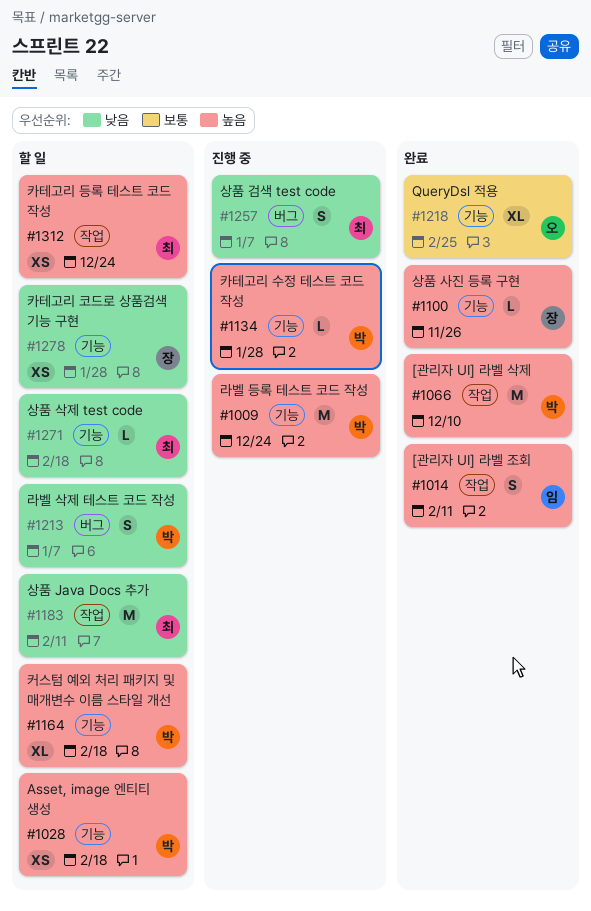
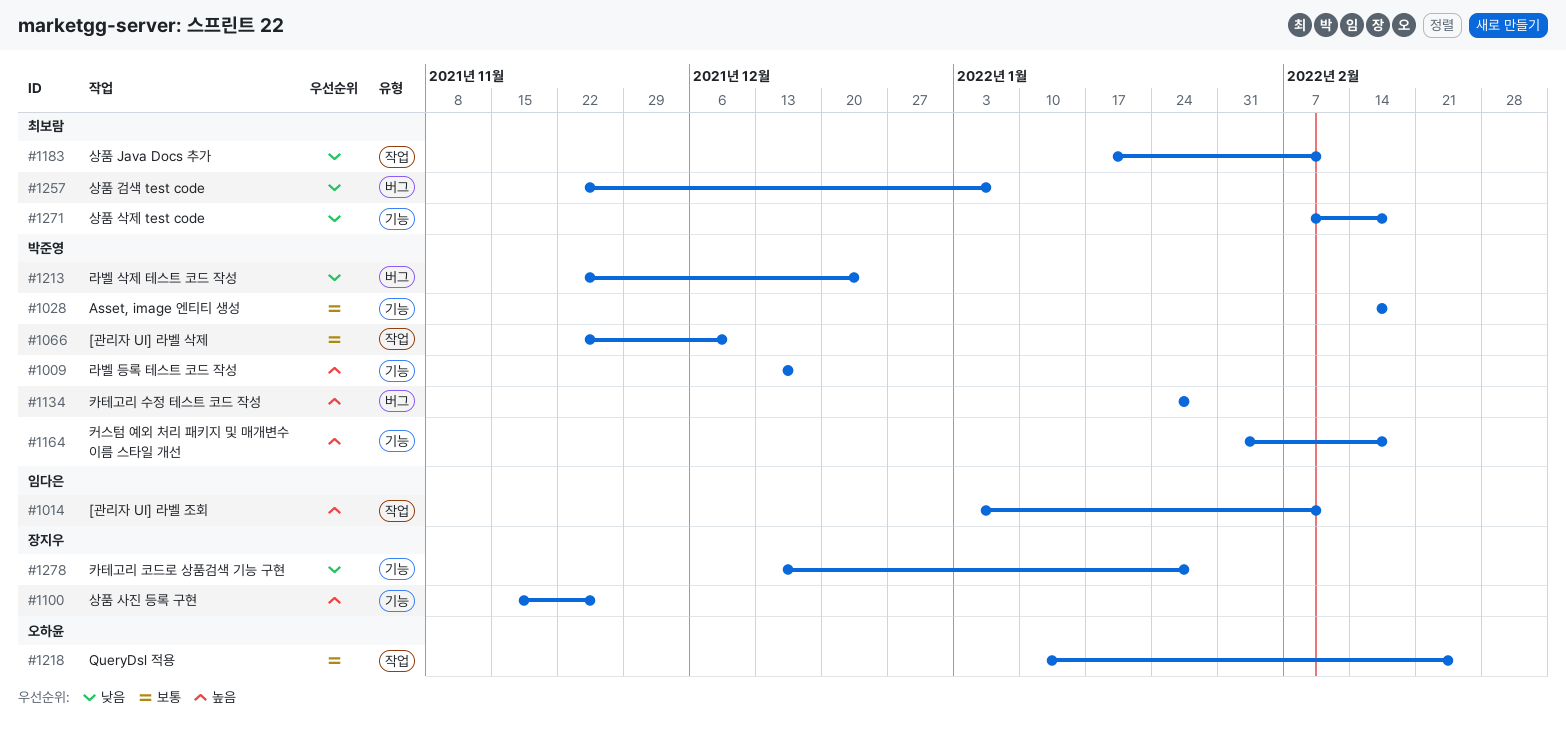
#1009, due: Dec 24 -> Dec 17
#1028, priority: 높음 -> 보통
#1066, priority: 높음 -> 보통
#1134, label: 기능 -> 버그
#1213, due: Jan 7 -> Dec 24
#1218, label: 기능 -> 작업
#1312: present -> none

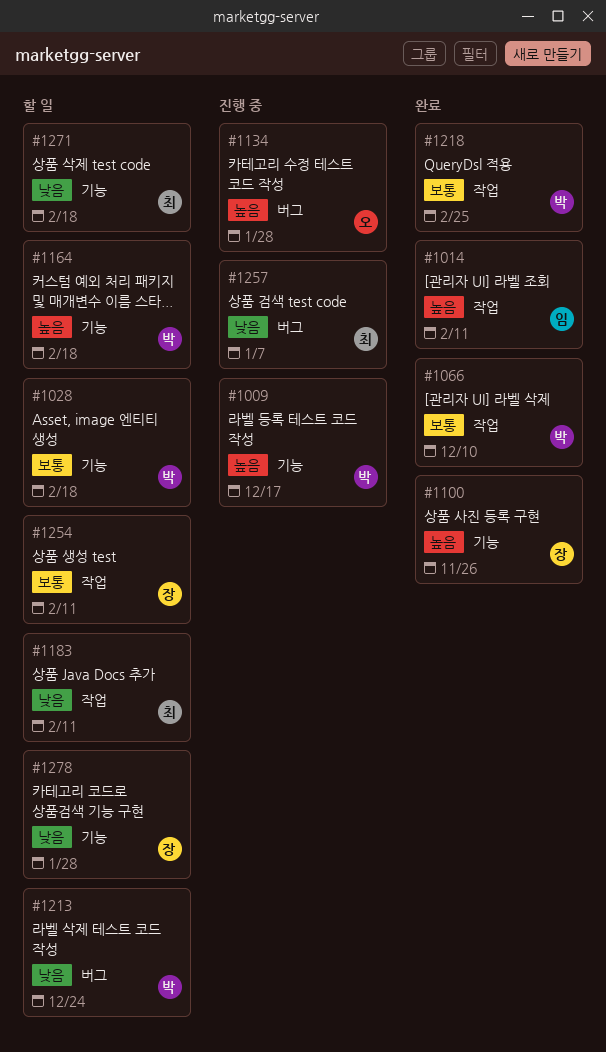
#1134, owner: 박준영 -> 오하윤
#1218, owner: 오하윤 -> 박준영
#1254: none -> present

